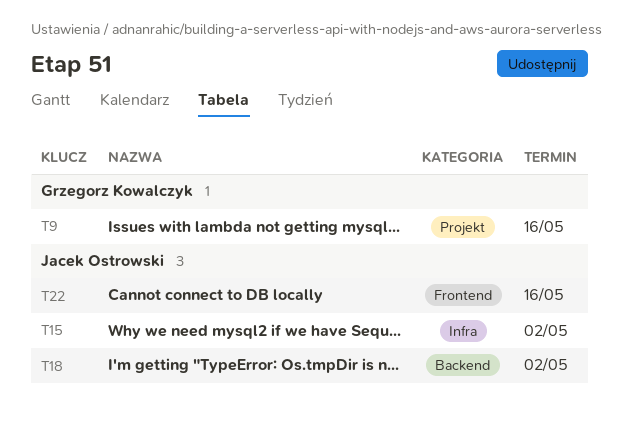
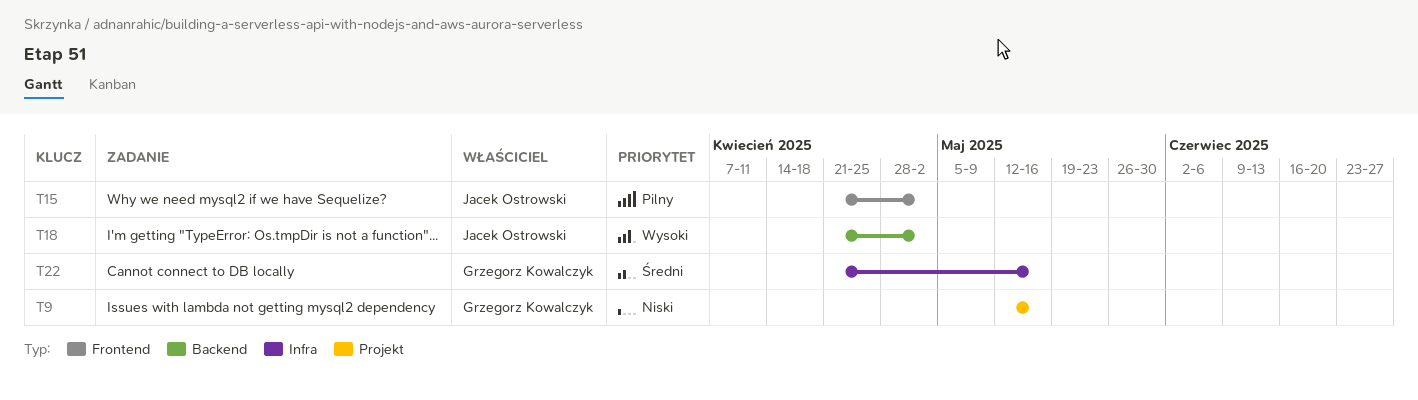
T15, label: Infra -> Frontend
T22, owner: Jacek Ostrowski -> Grzegorz Kowalczyk
T22, label: Frontend -> Infra

